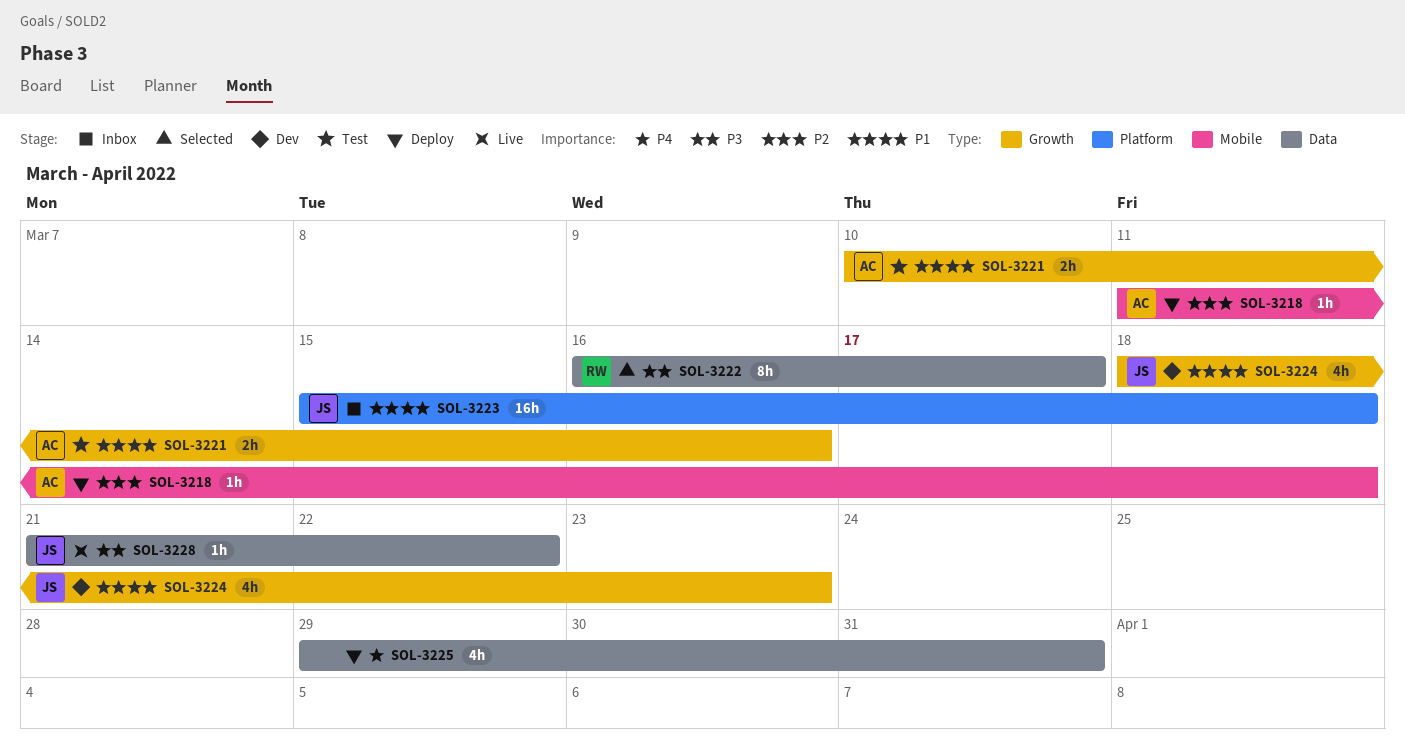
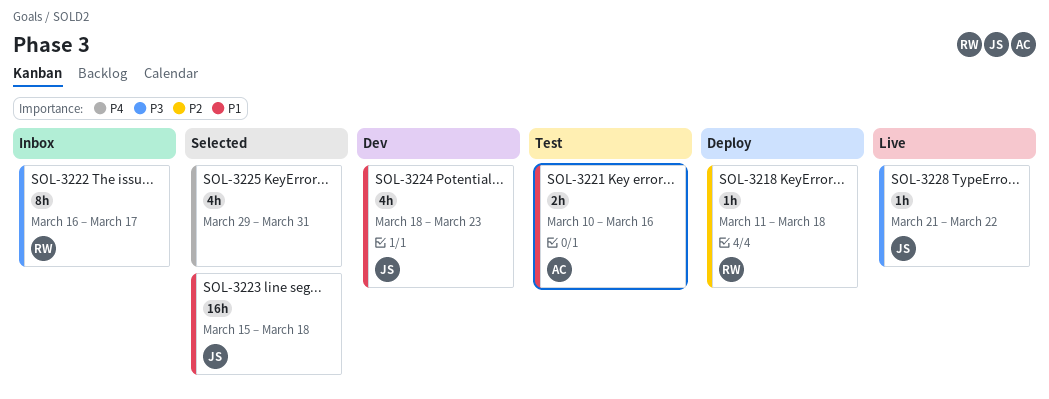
SOL-3218, owner: AC -> RW
SOL-3222, status: Selected -> Inbox
SOL-3223, status: Inbox -> Selected
SOL-3225, status: Deploy -> Selected

